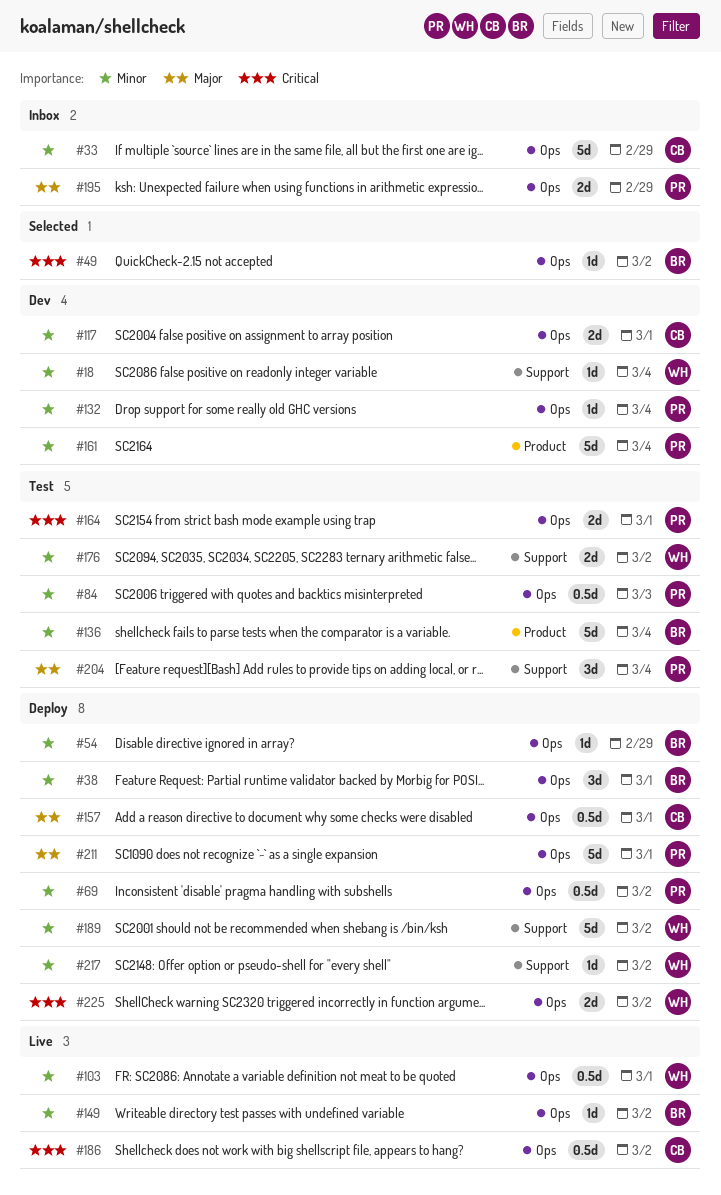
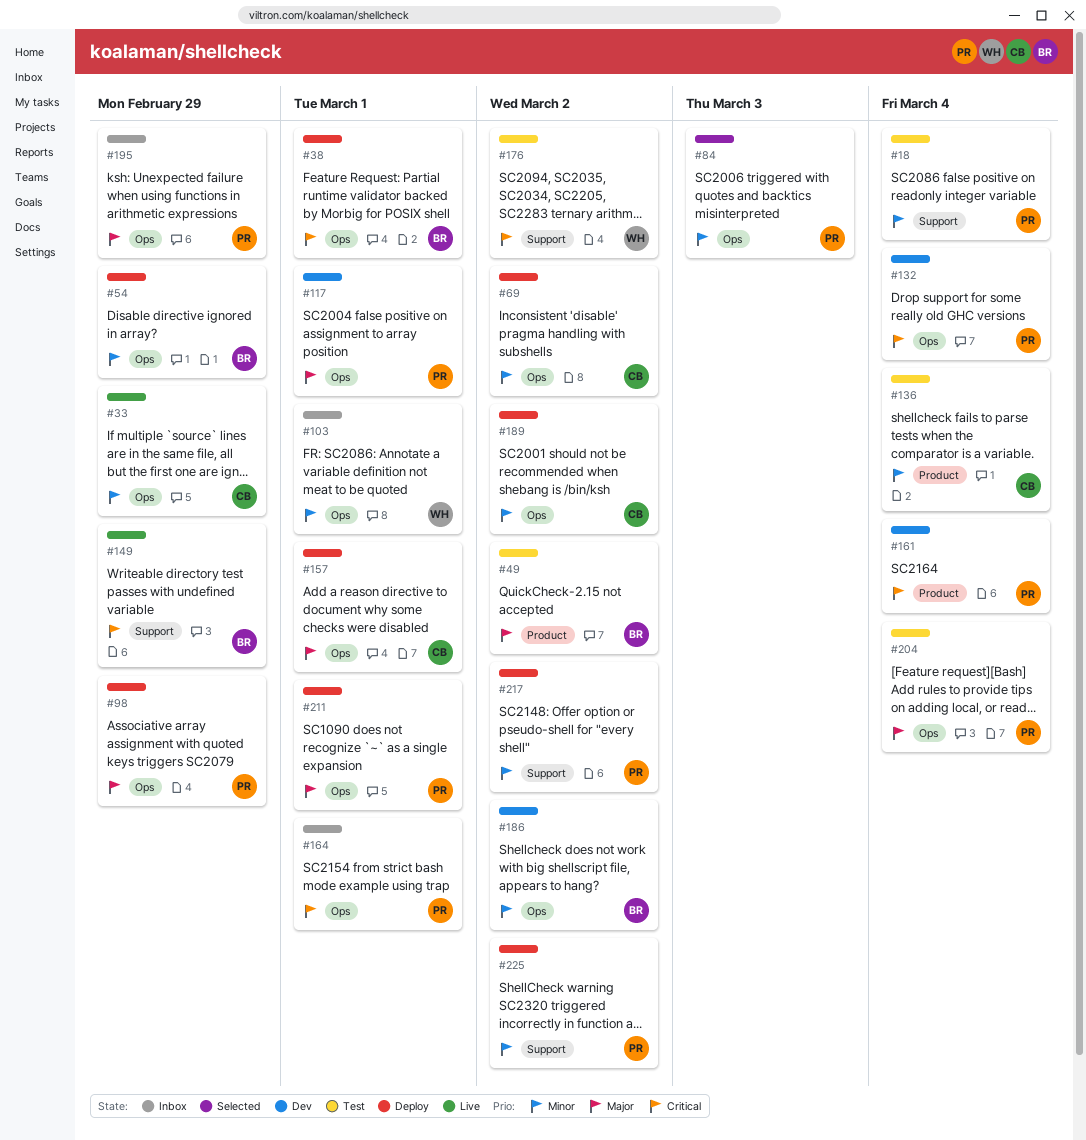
#18, status: Dev -> Test
#18, owner: WH -> PR
#33, status: Inbox -> Live
#38, priority: Minor -> Critical
#49, status: Selected -> Test
#49, priority: Critical -> Major
#49, label: Ops -> Product
#69, owner: PR -> CB
#84, status: Test -> Selected
#98: none -> present
#103, status: Live -> Inbox
#117, owner: CB -> PR
#117, priority: Minor -> Major
#132, priority: Minor -> Critical
#136, owner: BR -> CB
#149, priority: Minor -> Critical
#149, label: Ops -> Support
#149, due: Mar 2 -> Feb 29
#161, priority: Minor -> Critical
#164, status: Test -> Inbox
#176, priority: Minor -> Critical
#186, status: Live -> Dev
#186, owner: CB -> BR
#186, priority: Critical -> Minor
#189, owner: WH -> CB
#189, label: Support -> Ops
#204, label: Support -> Ops
#217, owner: WH -> PR
#225, owner: WH -> PR
#225, priority: Critical -> Minor
#225, label: Ops -> Support

